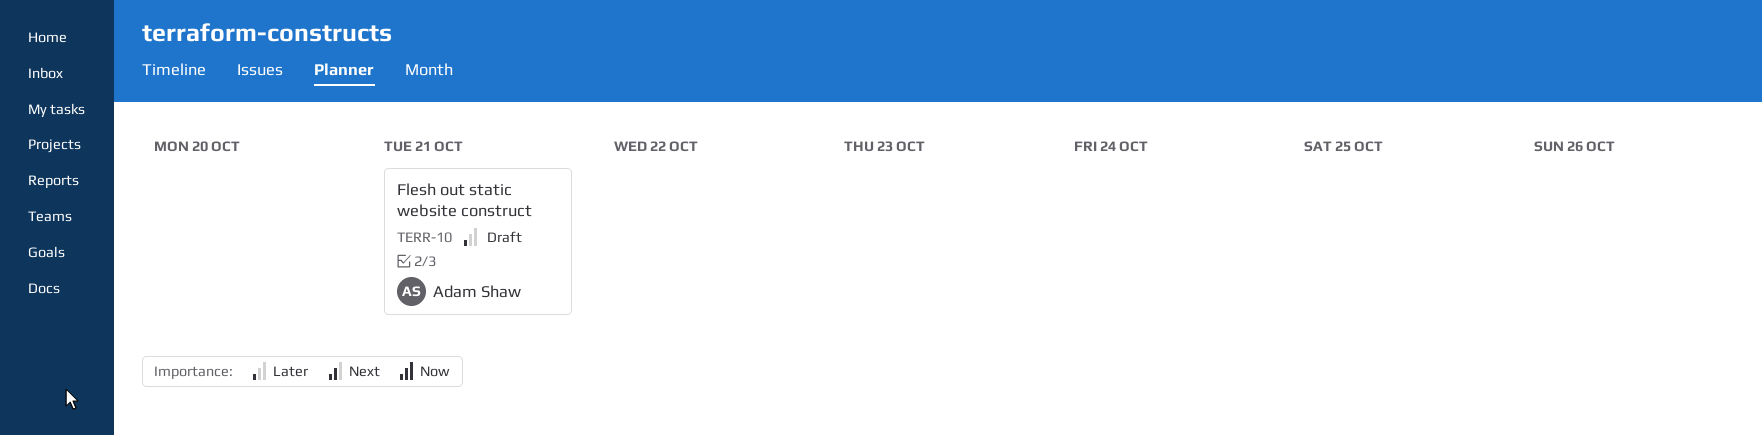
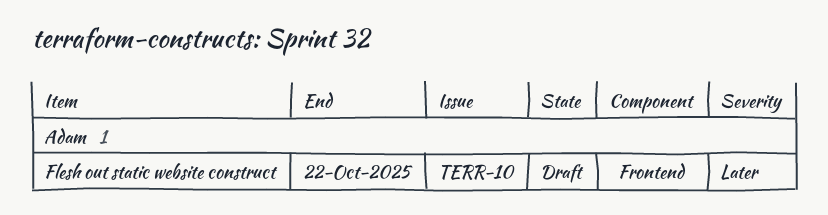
TERR-10, due: Oct 21 -> Oct 22

